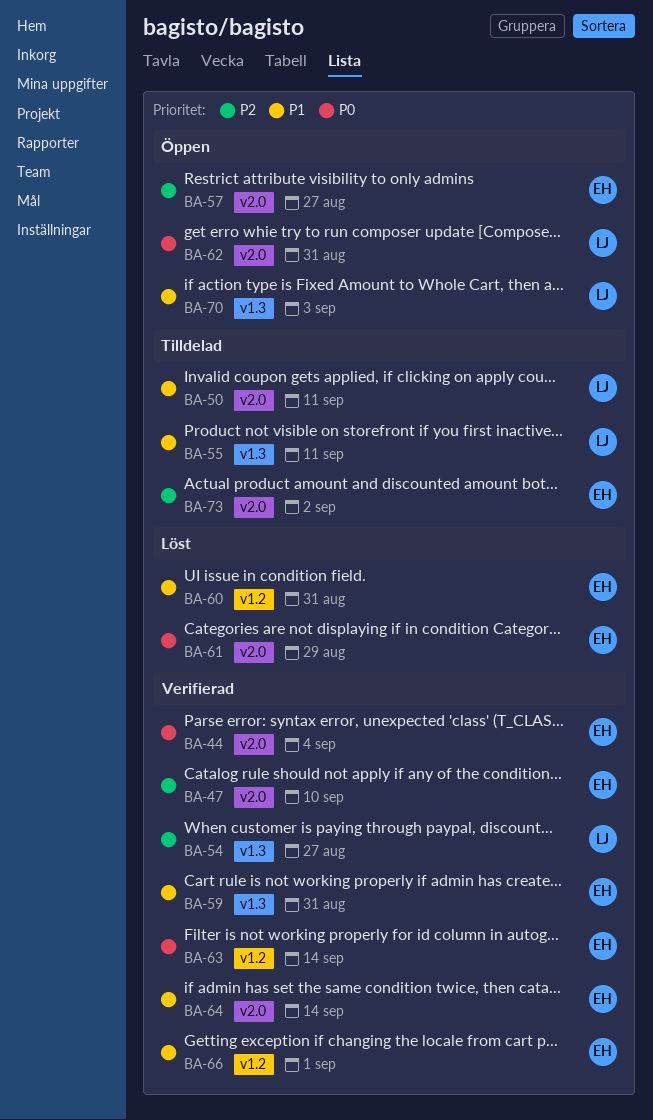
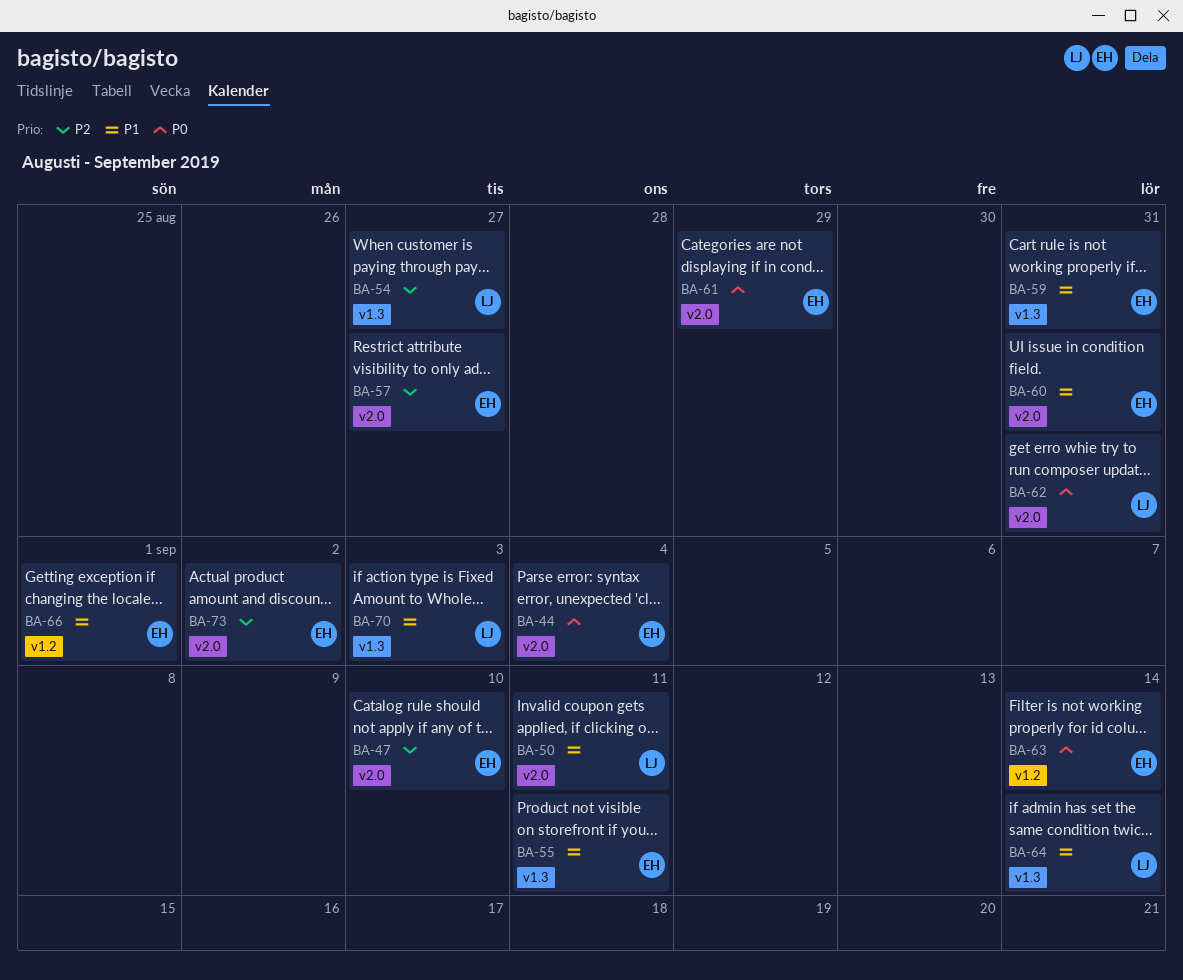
BA-55, owner: LJ -> EH
BA-60, label: v1.2 -> v2.0
BA-64, owner: EH -> LJ
BA-64, label: v2.0 -> v1.3

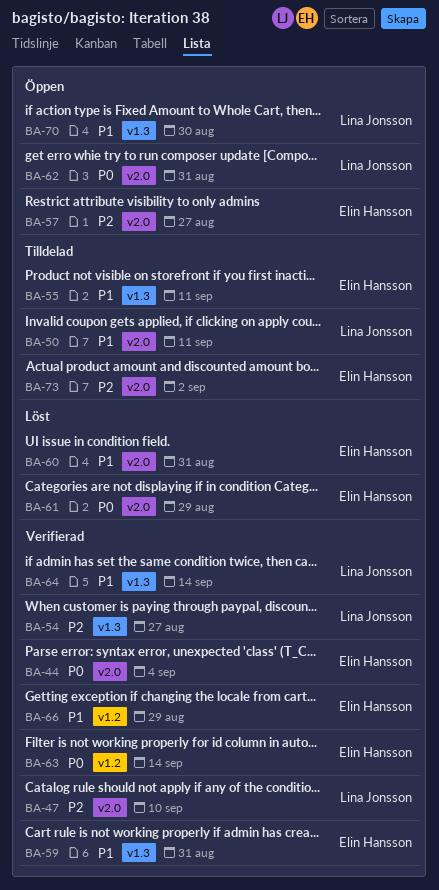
BA-47, owner: Elin Hansson -> Lina Jonsson
BA-66, due: Sep 1 -> Aug 29
BA-70, due: Sep 3 -> Aug 30

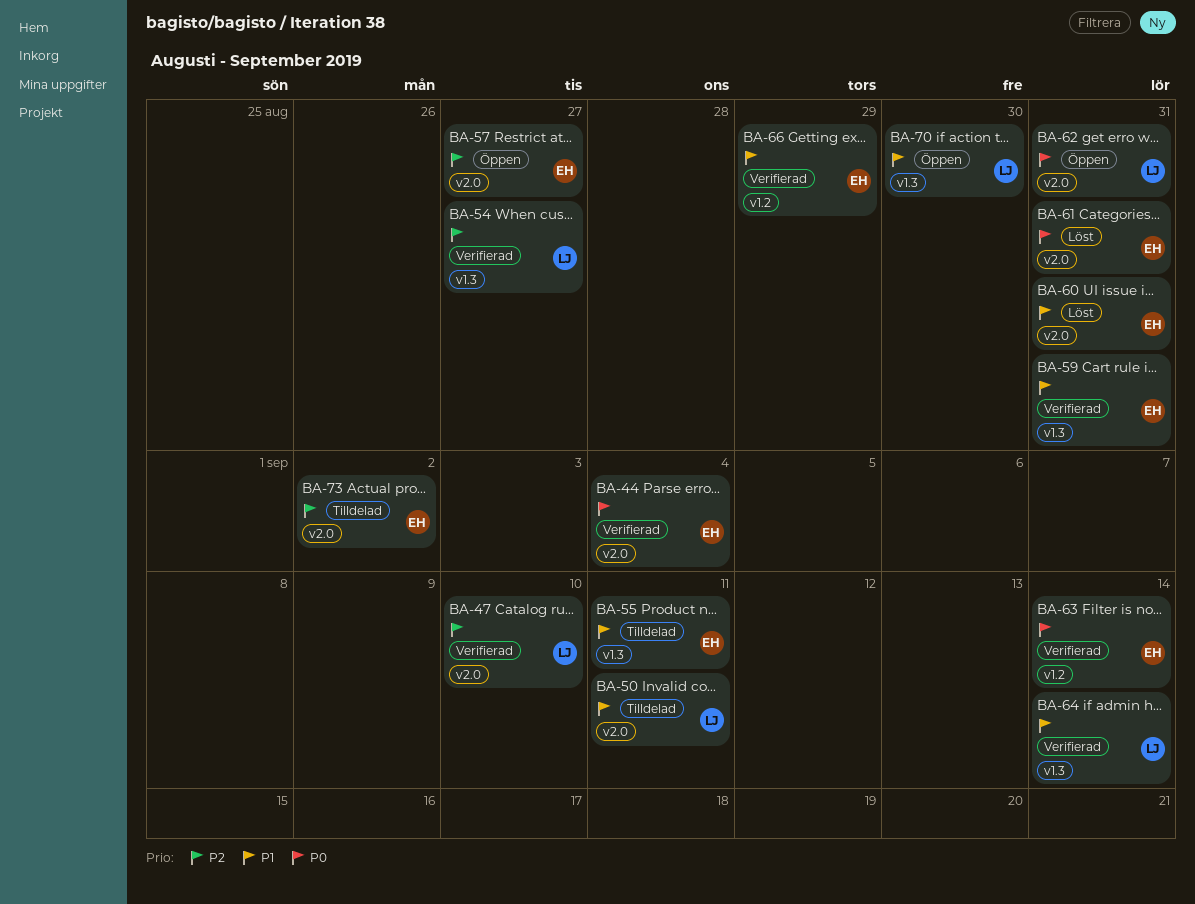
BA-61, due: Aug 29 -> Aug 31

